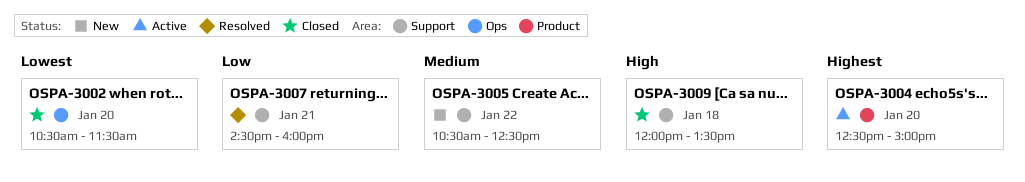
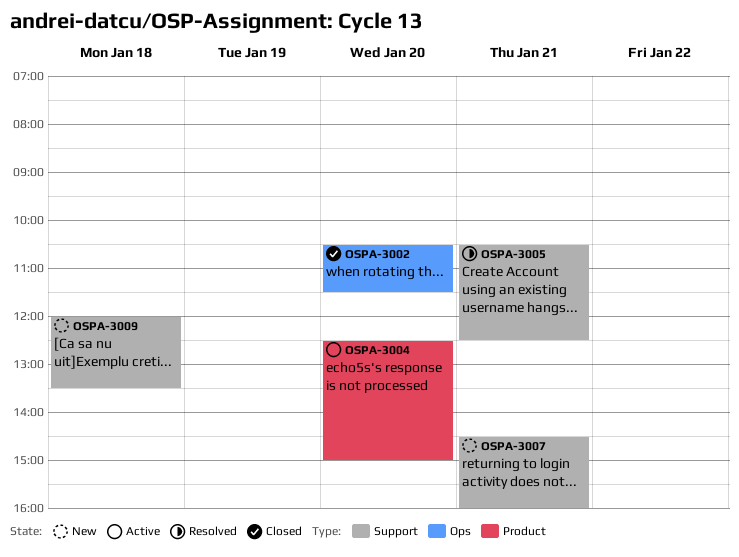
OSPA-3005, status: New -> Resolved
OSPA-3005, day: Jan 22 -> Jan 21
OSPA-3007, status: Resolved -> New
OSPA-3009, status: Closed -> New

